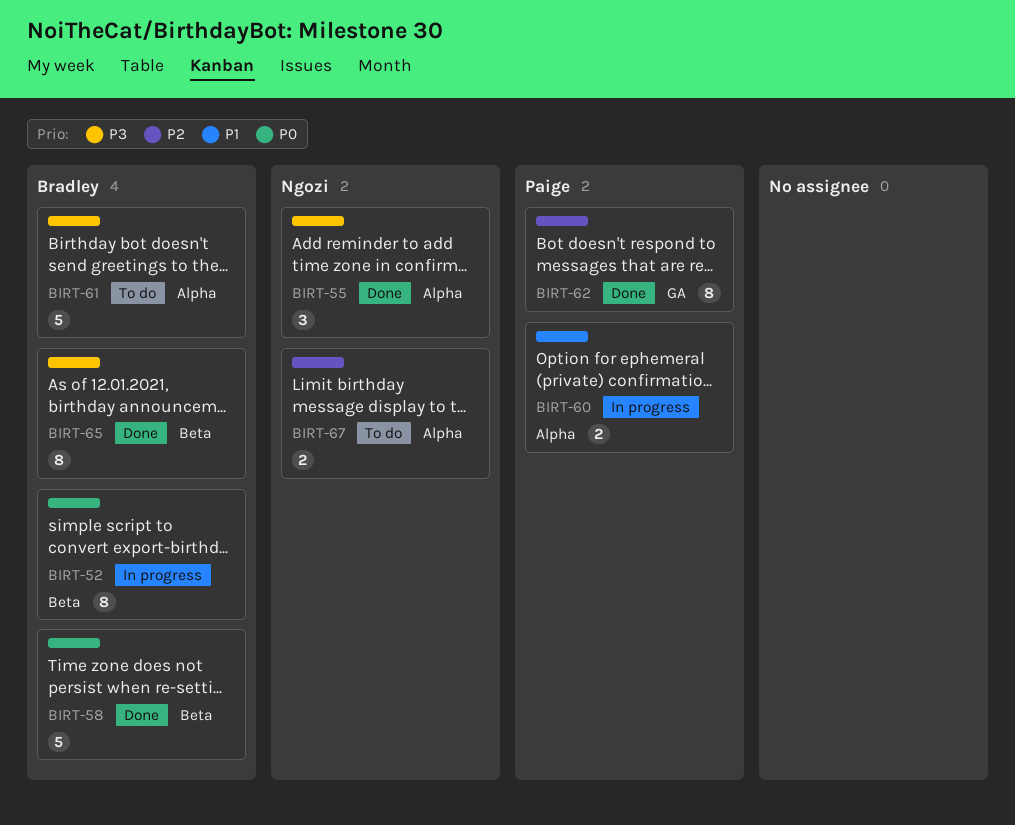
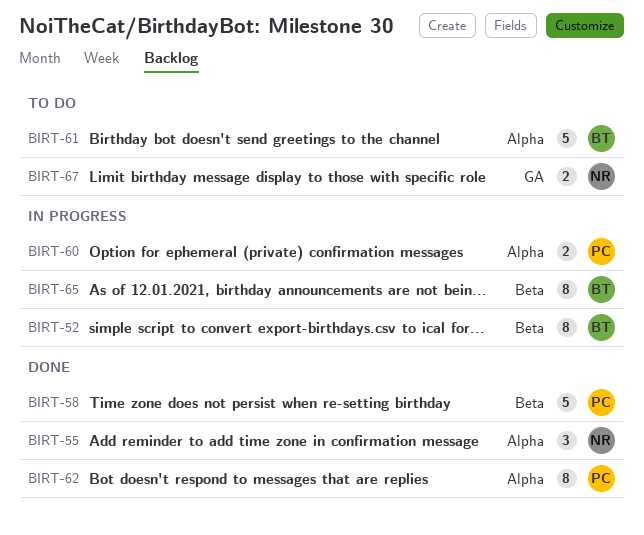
BIRT-58, owner: Bradley -> Paige
BIRT-62, label: GA -> Alpha
BIRT-65, status: Done -> In progress
BIRT-67, label: Alpha -> GA

